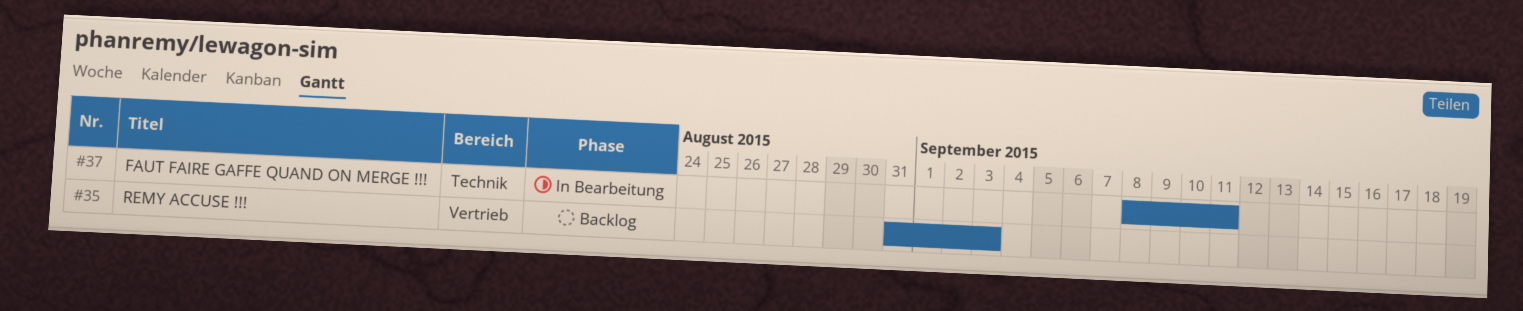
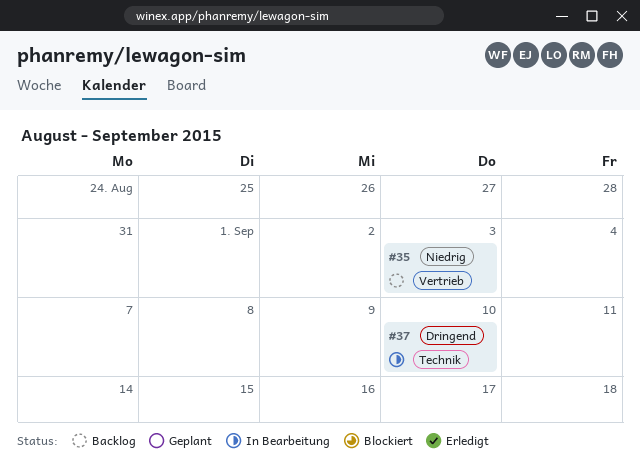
#37, due: Sep 11 -> Sep 10

